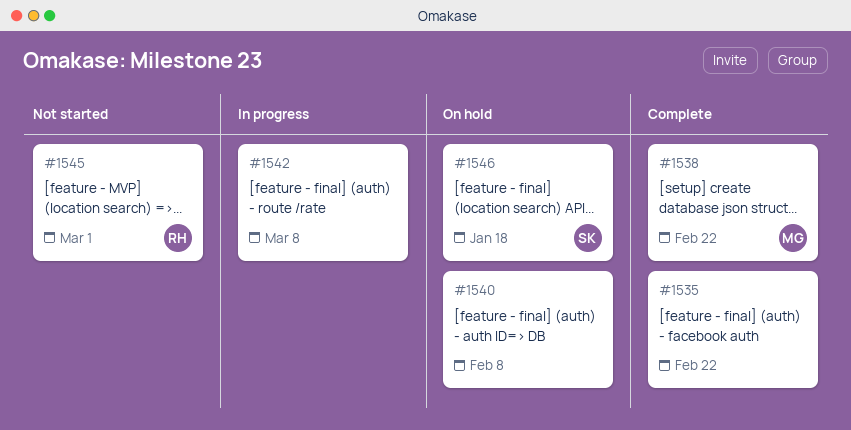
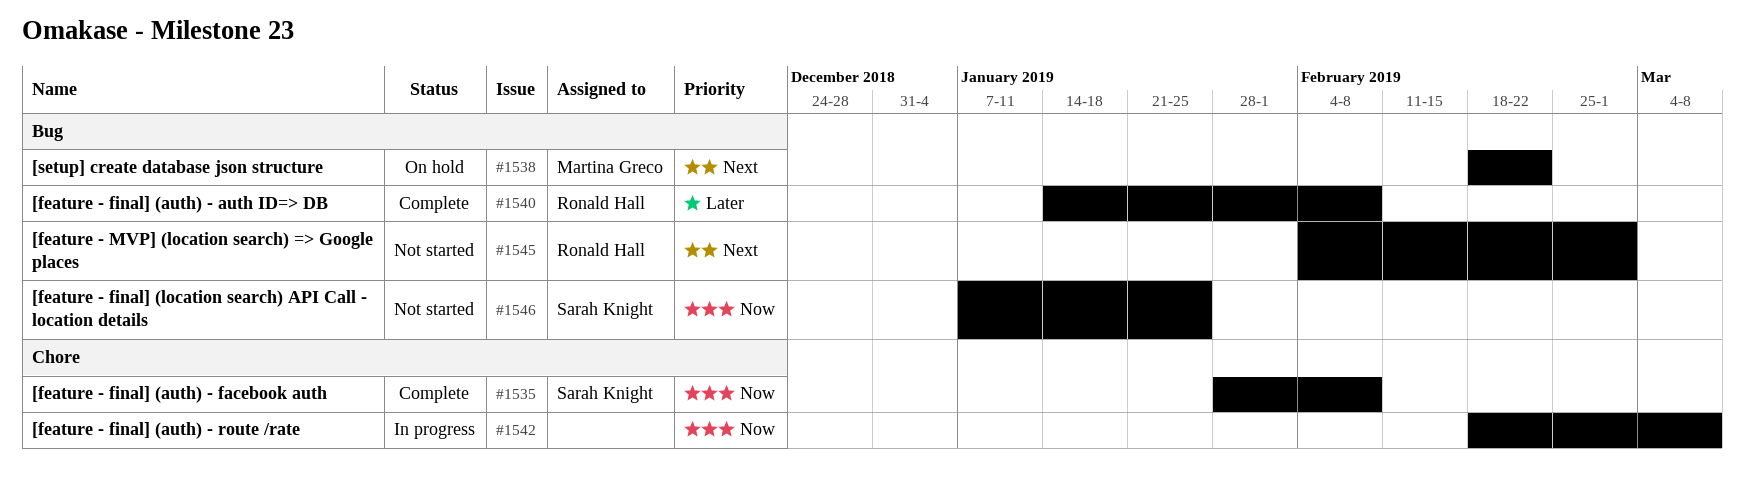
#1535, owner: none -> Sarah Knight
#1535, due: Feb 22 -> Feb 8
#1538, status: Complete -> On hold
#1540, status: On hold -> Complete
#1540, owner: none -> Ronald Hall
#1546, status: On hold -> Not started
#1546, due: Jan 18 -> Jan 25

